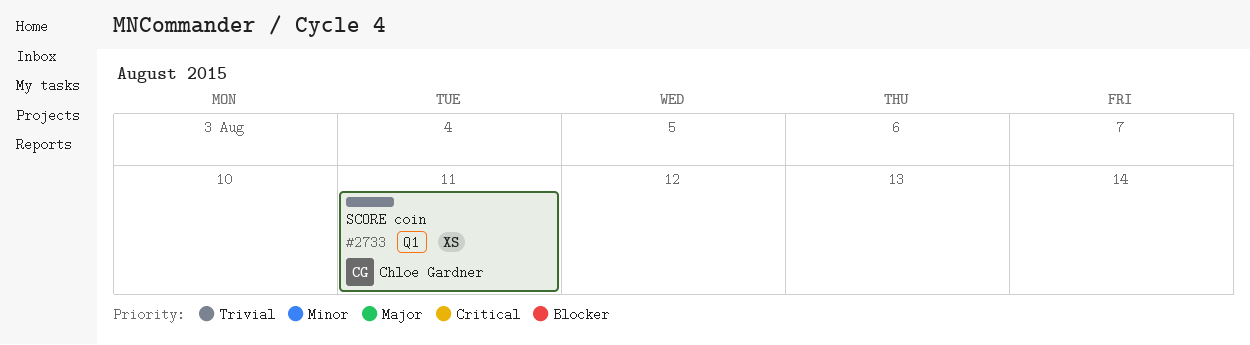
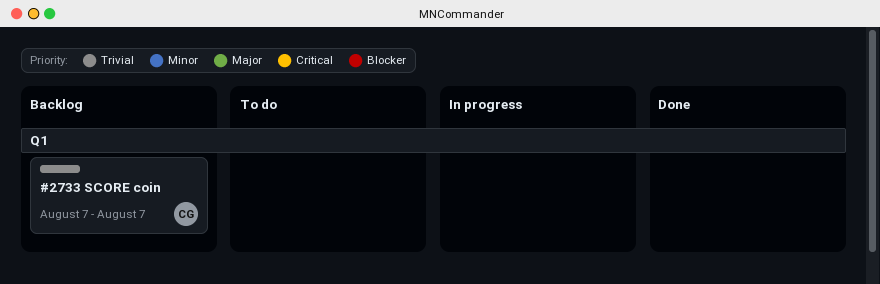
#2733, due: Aug 11 -> Aug 7

